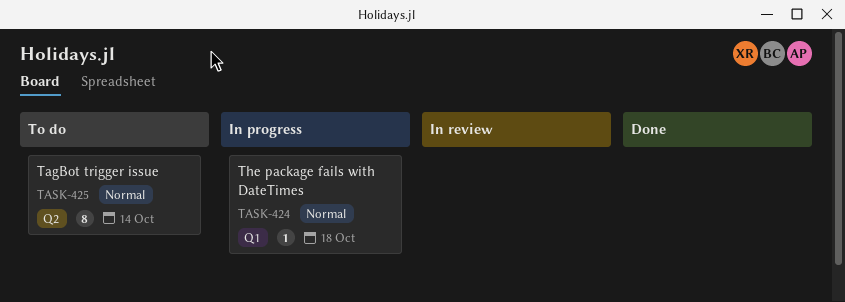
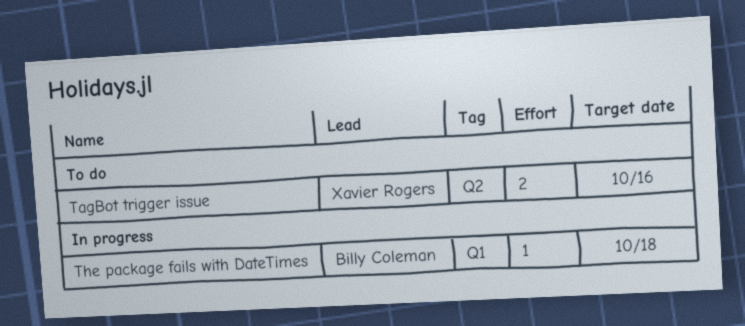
TagBot trigger issue, estimate: 8 -> 2
TagBot trigger issue, due: Oct 14 -> Oct 16

